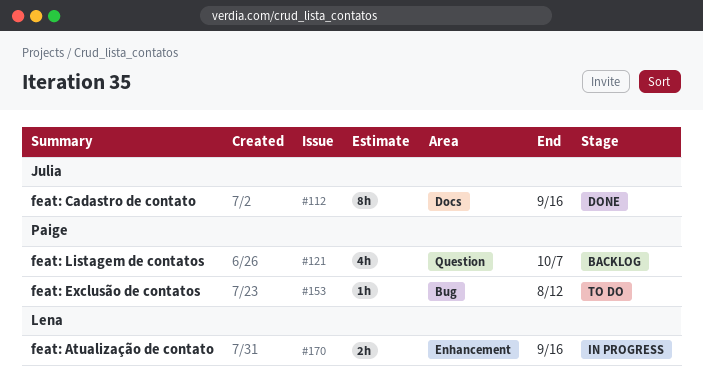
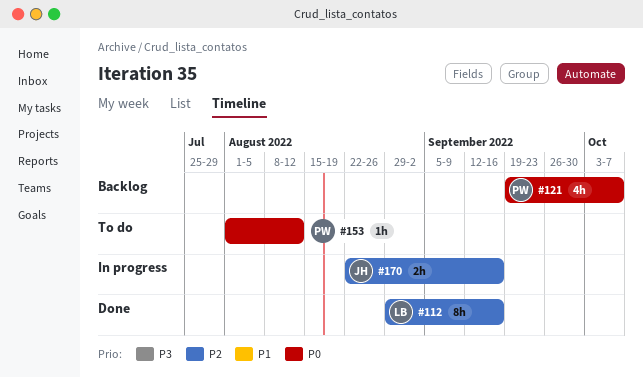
#112, owner: Julia -> Lena
#170, owner: Lena -> Julia

